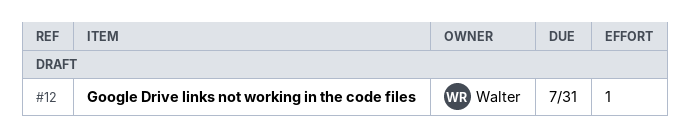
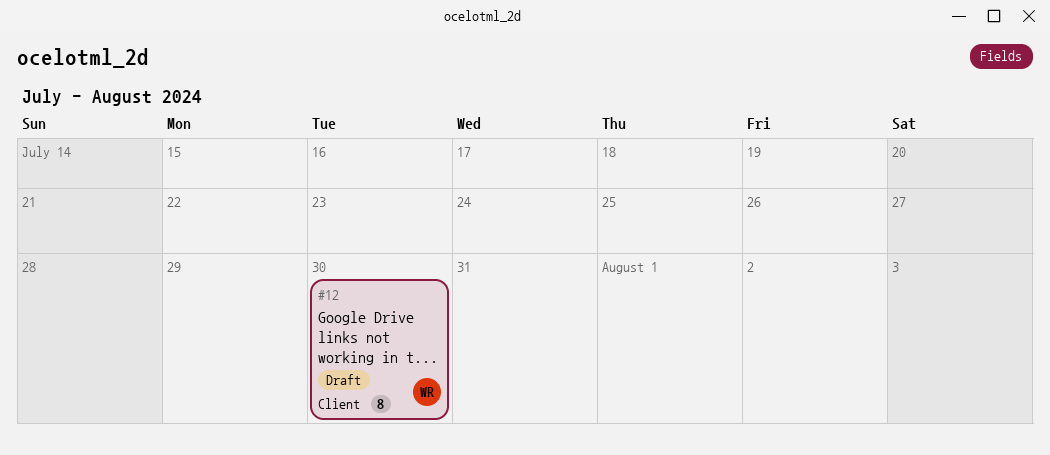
#12, estimate: 1 -> 8
#12, due: Jul 31 -> Jul 30

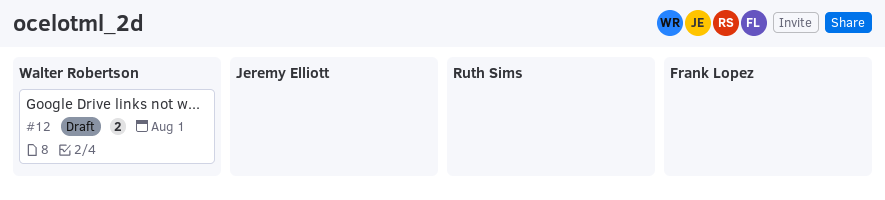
#12, estimate: 8 -> 2
#12, due: Jul 30 -> Aug 1

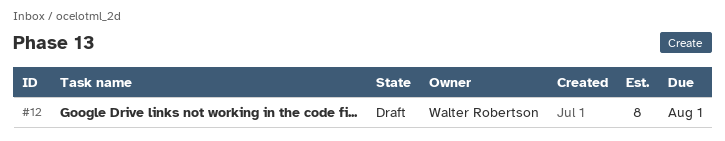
#12, estimate: 2 -> 8

